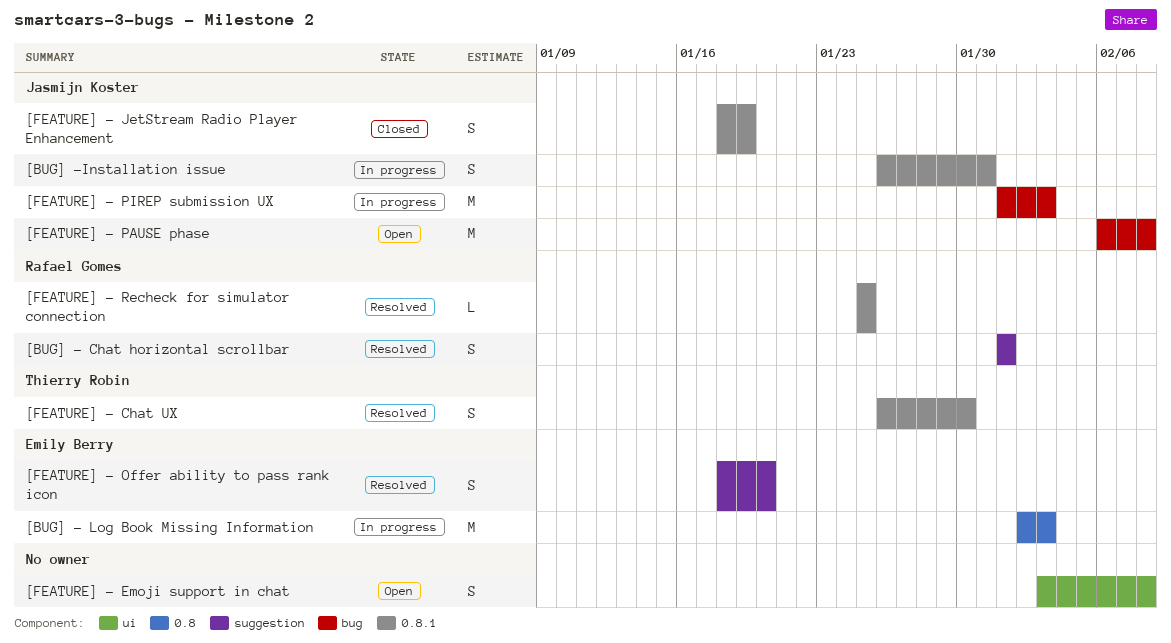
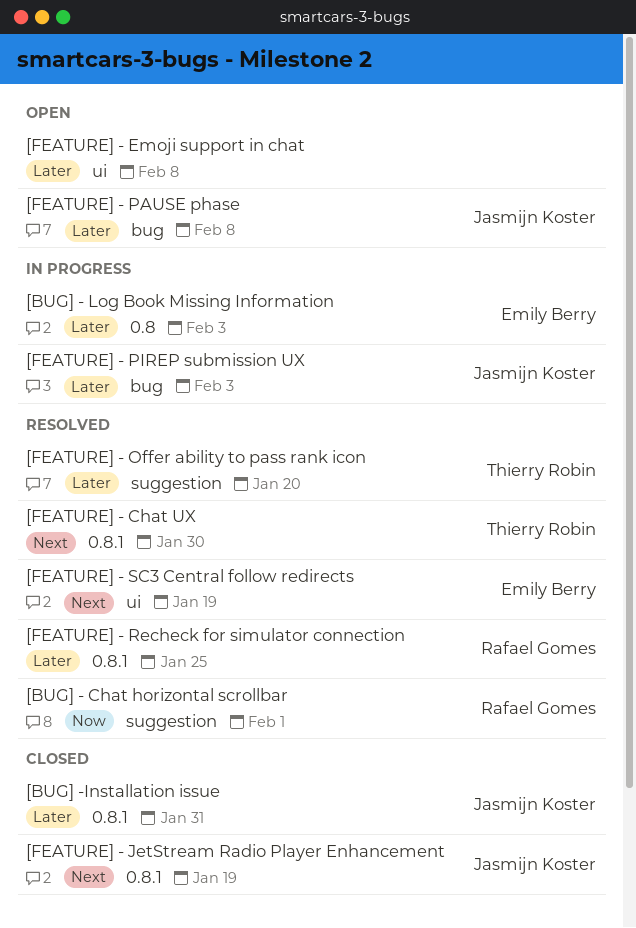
[BUG] -Installation issue, status: In progress -> Closed
[FEATURE] - Offer ability to pass rank icon, owner: Emily Berry -> Thierry Robin
[FEATURE] - SC3 Central follow redirects: none -> present

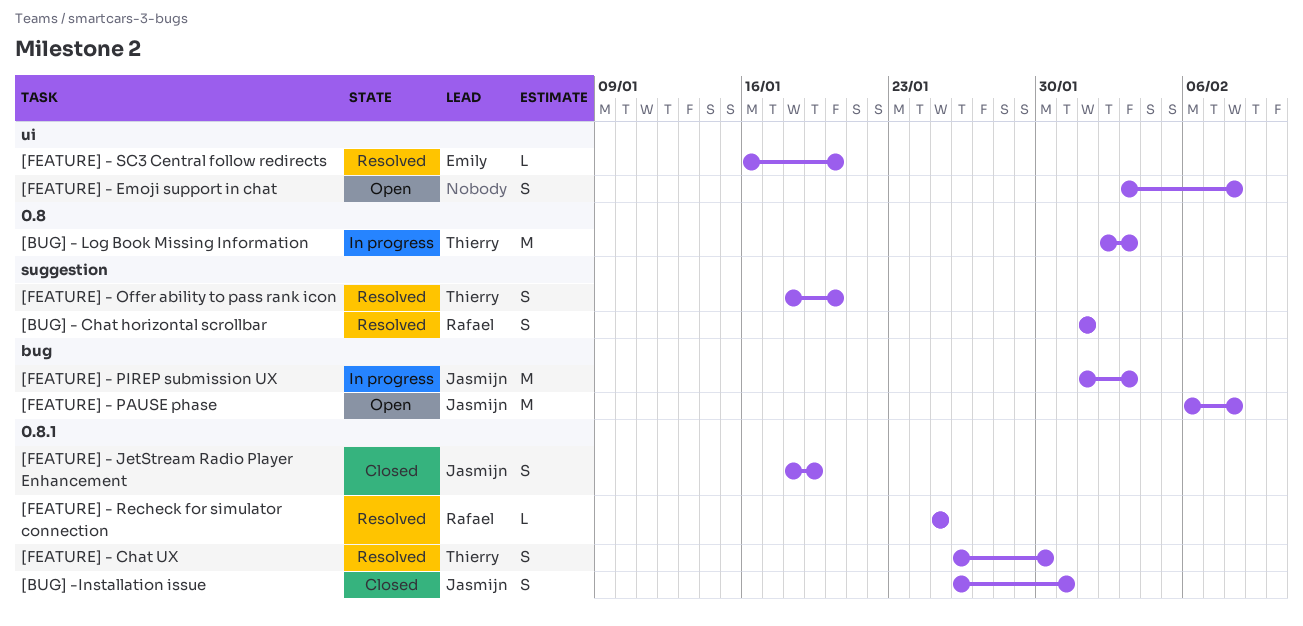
[BUG] - Log Book Missing Information, owner: Emily Berry -> Thierry Robin
[FEATURE] - SC3 Central follow redirects, due: Jan 19 -> Jan 20

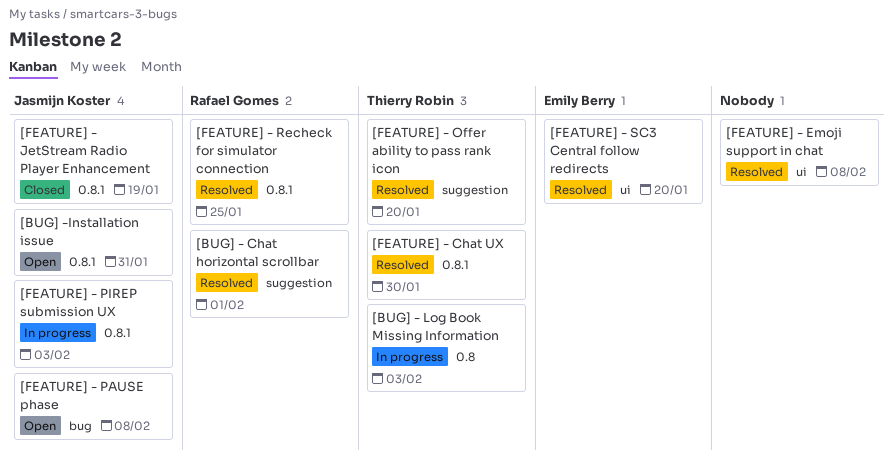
[BUG] -Installation issue, status: Closed -> Open
[FEATURE] - Emoji support in chat, status: Open -> Resolved
[FEATURE] - PIREP submission UX, label: bug -> 0.8.1

